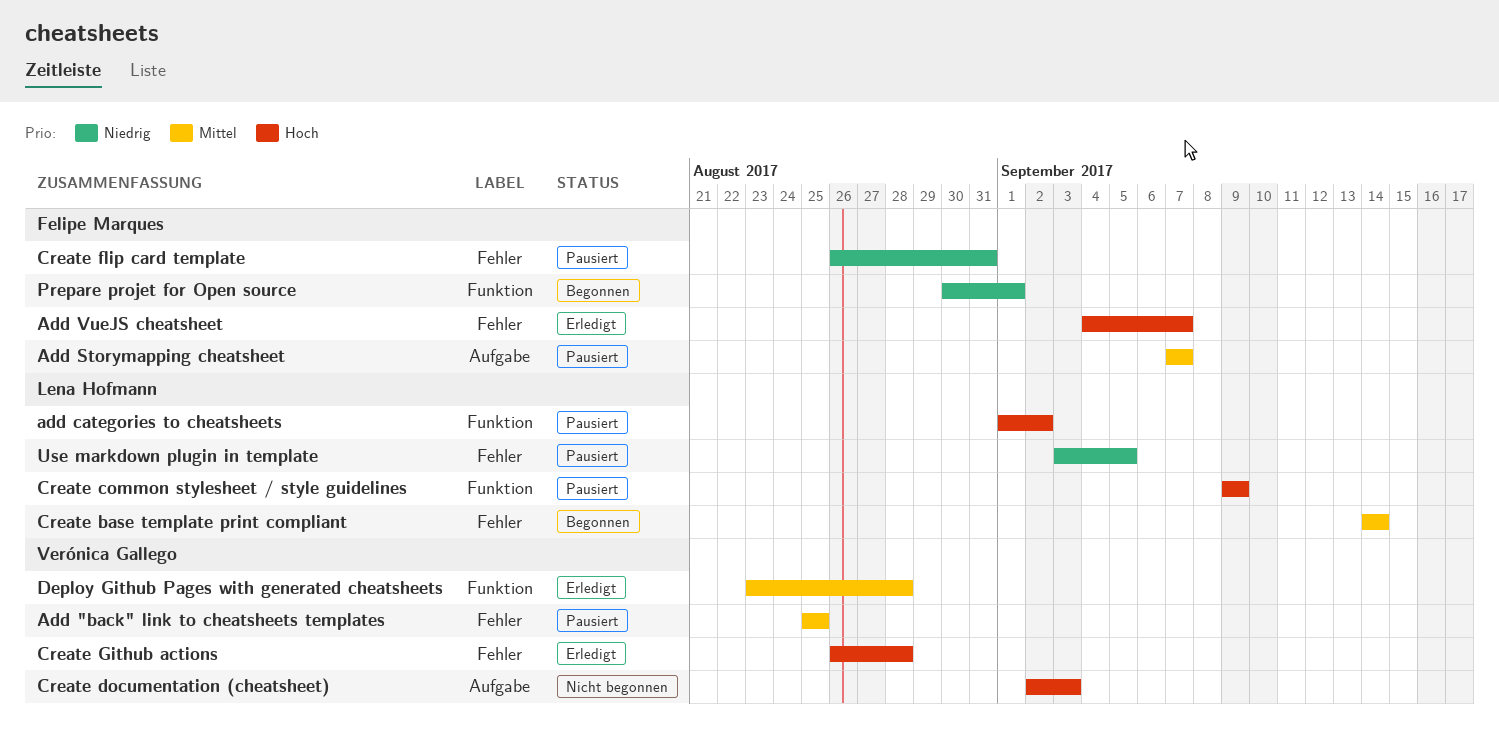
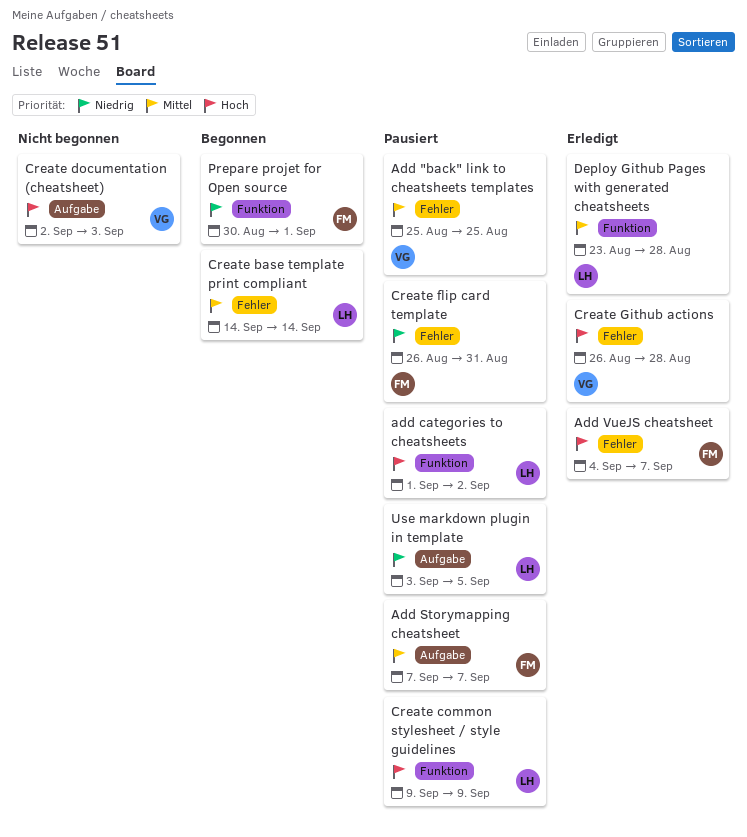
Deploy Github Pages with generated cheatsheets, owner: Verónica Gallego -> Lena Hofmann
Use markdown plugin in template, label: Fehler -> Aufgabe

